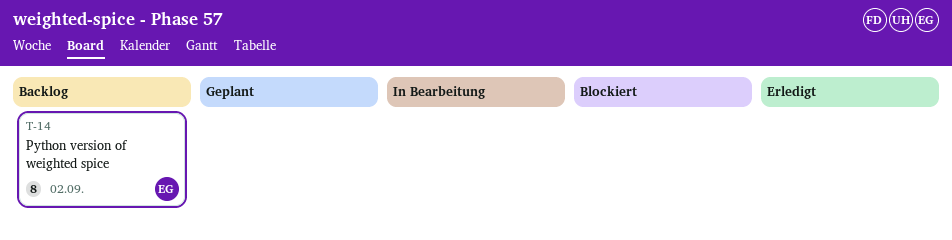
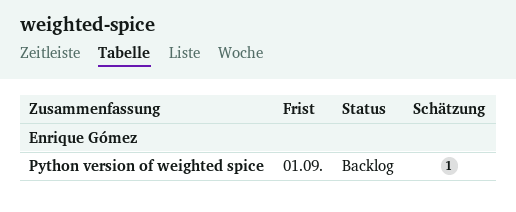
Python version of weighted spice, estimate: 8 -> 1
Python version of weighted spice, due: Sep 2 -> Sep 1

